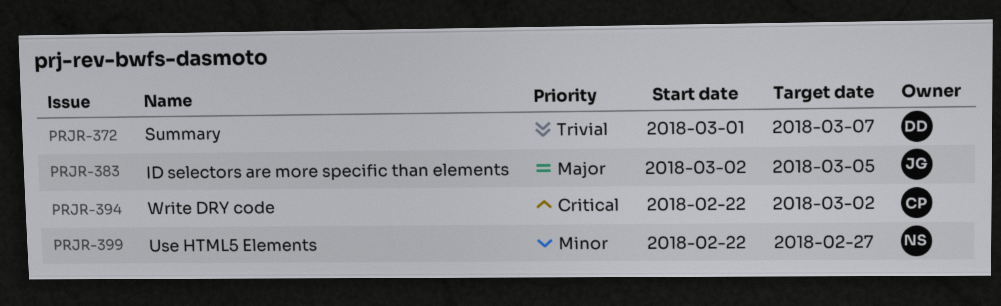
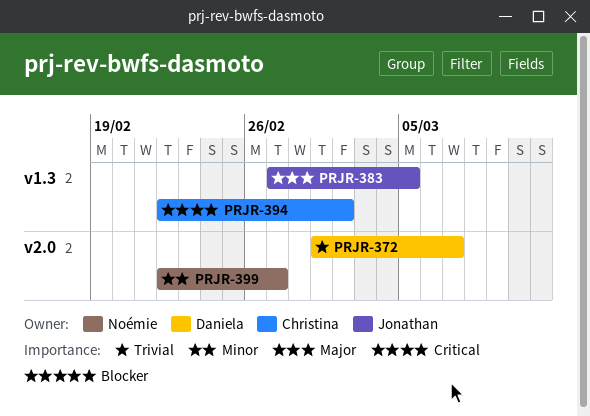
PRJR-383, start: Mar 2 -> Feb 27

